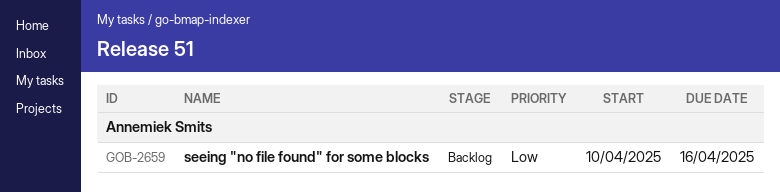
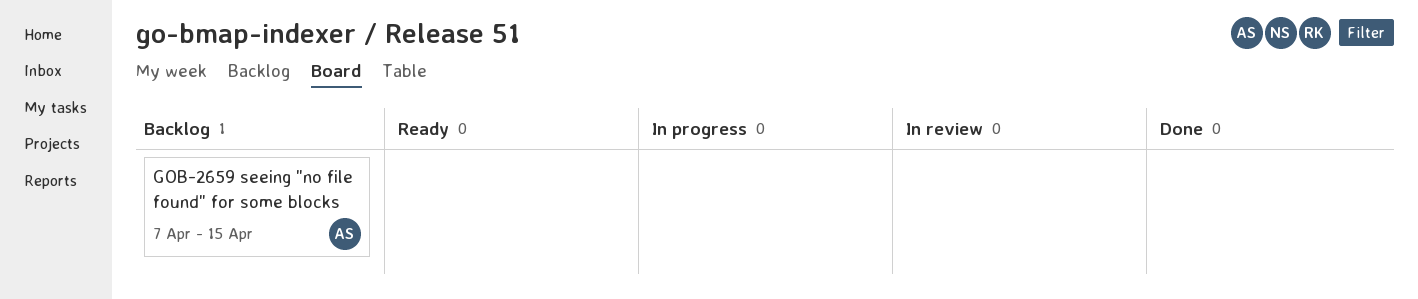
GOB-2659, start: Apr 10 -> Apr 7
GOB-2659, due: Apr 16 -> Apr 15

